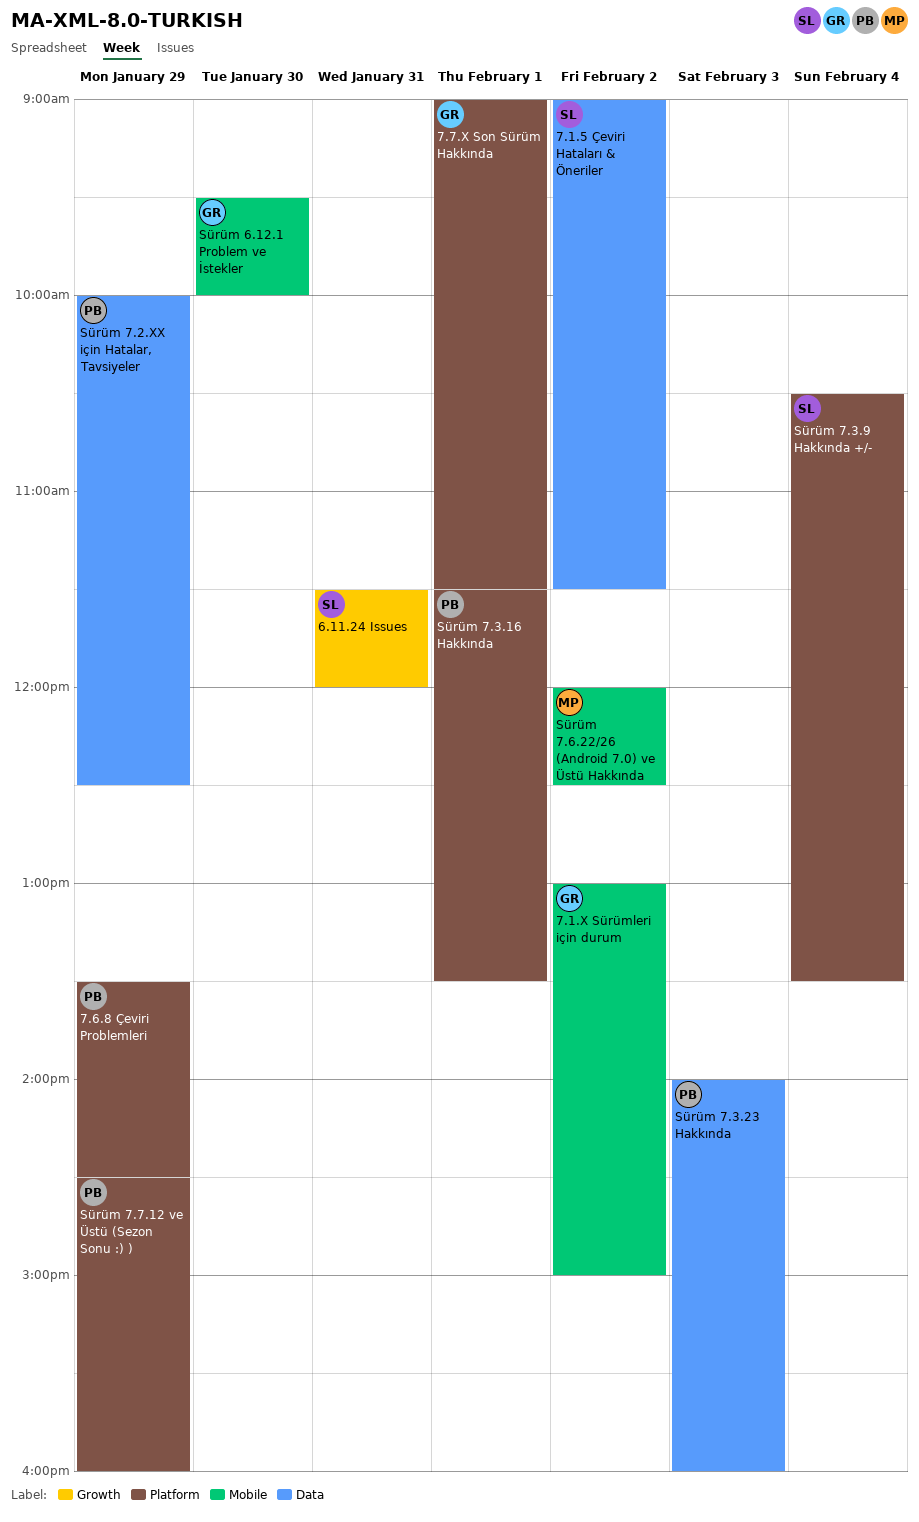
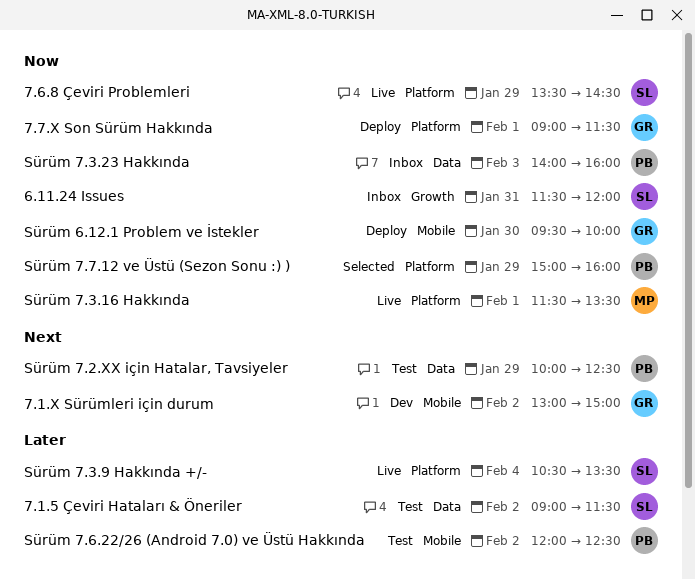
7.6.8 Çeviri Problemleri, owner: PB -> SL
Sürüm 7.3.16 Hakkında, owner: PB -> MP
Sürüm 7.6.22/26 (Android 7.0) ve Üstü Hakkında, owner: MP -> PB
Sürüm 7.7.12 ve Üstü (Sezon Sonu :) ), begins: 14:30 -> 15:00

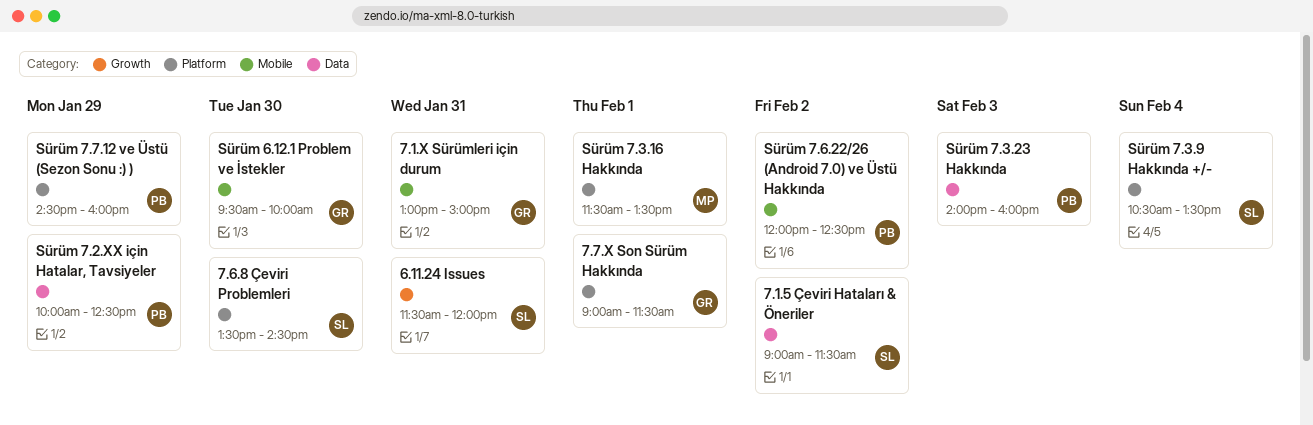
7.1.X Sürümleri için durum, day: Feb 2 -> Jan 31
7.6.8 Çeviri Problemleri, day: Jan 29 -> Jan 30
Sürüm 7.7.12 ve Üstü (Sezon Sonu :) ), begins: 15:00 -> 14:30

